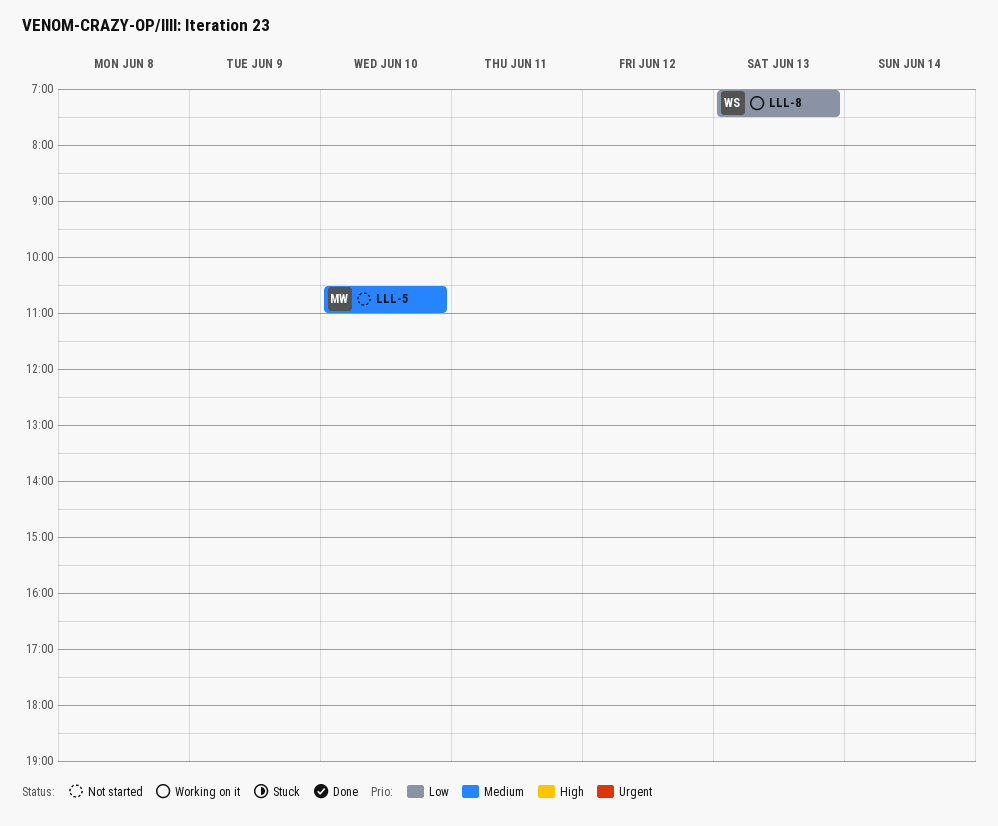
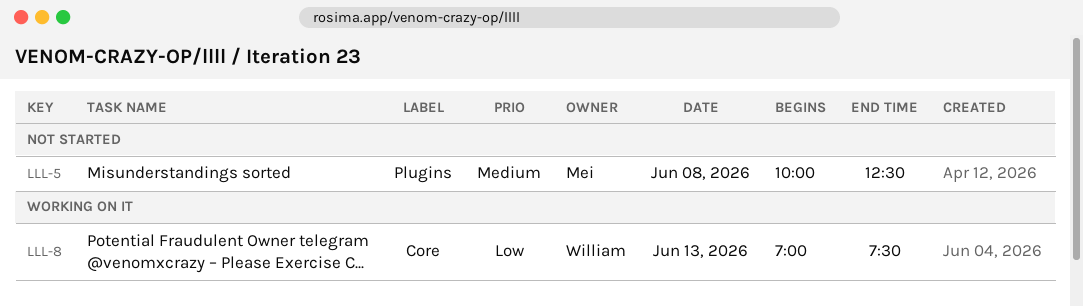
LLL-5, day: Jun 10 -> Jun 8
LLL-5, begins: 10:30 -> 10:00
LLL-5, ends: 11:00 -> 12:30

